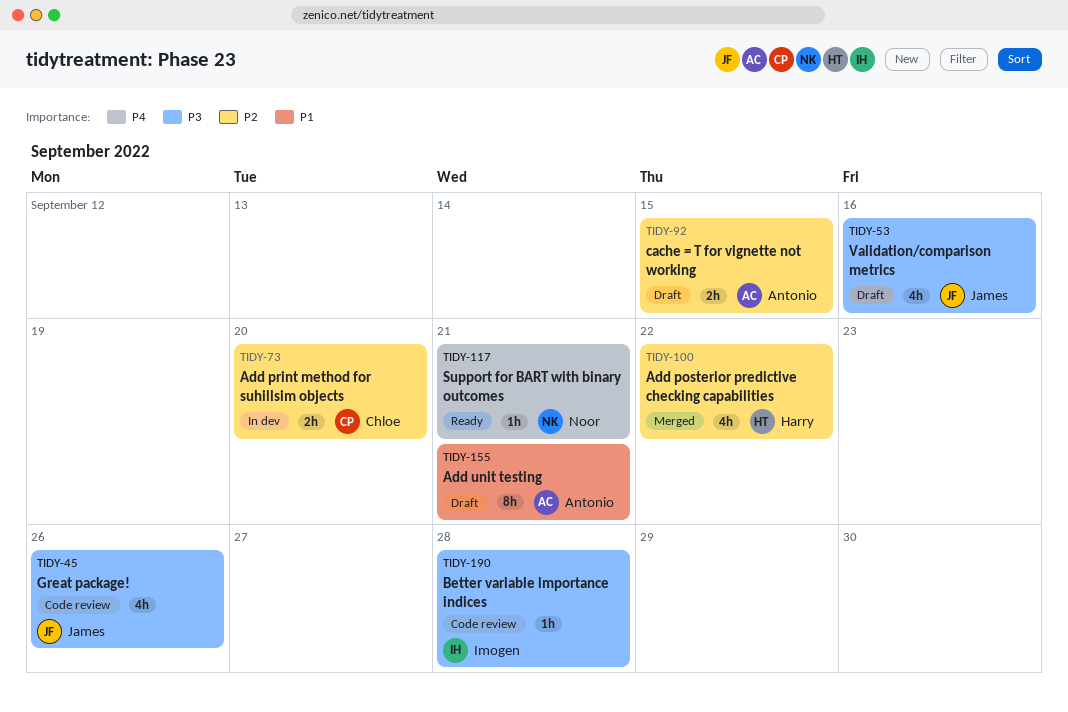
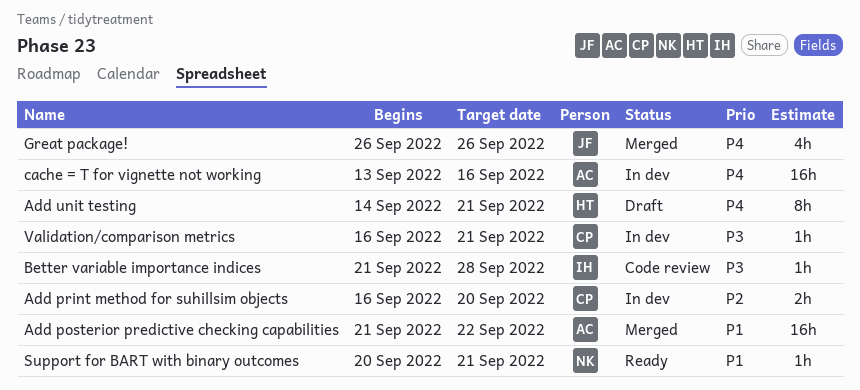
Add posterior predictive checking capabilities, owner: Harry -> Antonio
Add posterior predictive checking capabilities, priority: P2 -> P1
Add posterior predictive checking capabilities, estimate: 4h -> 16h
Add unit testing, owner: Antonio -> Harry
Add unit testing, priority: P1 -> P4
cache = T for vignette not working, status: Draft -> In dev
cache = T for vignette not working, priority: P2 -> P4
cache = T for vignette not working, estimate: 2h -> 16h
cache = T for vignette not working, due: Sep 15 -> Sep 16
Great package!, status: Code review -> Merged
Great package!, priority: P3 -> P4
Support for BART with binary outcomes, priority: P4 -> P1
Validation/comparison metrics, status: Draft -> In dev
Validation/comparison metrics, owner: James -> Chloe
Validation/comparison metrics, estimate: 4h -> 1h
Validation/comparison metrics, due: Sep 16 -> Sep 21

